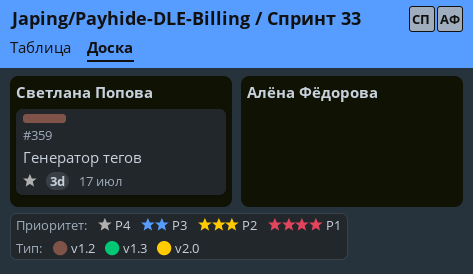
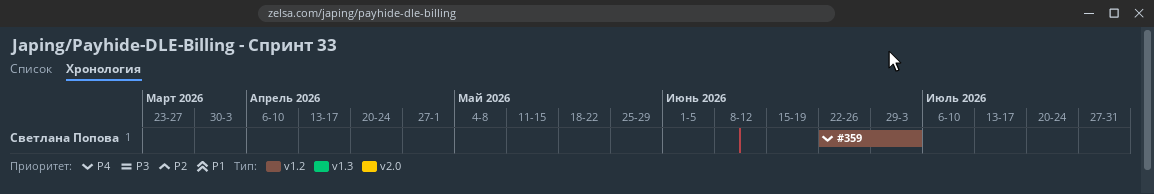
#359, due: Jul 17 -> Jul 3

